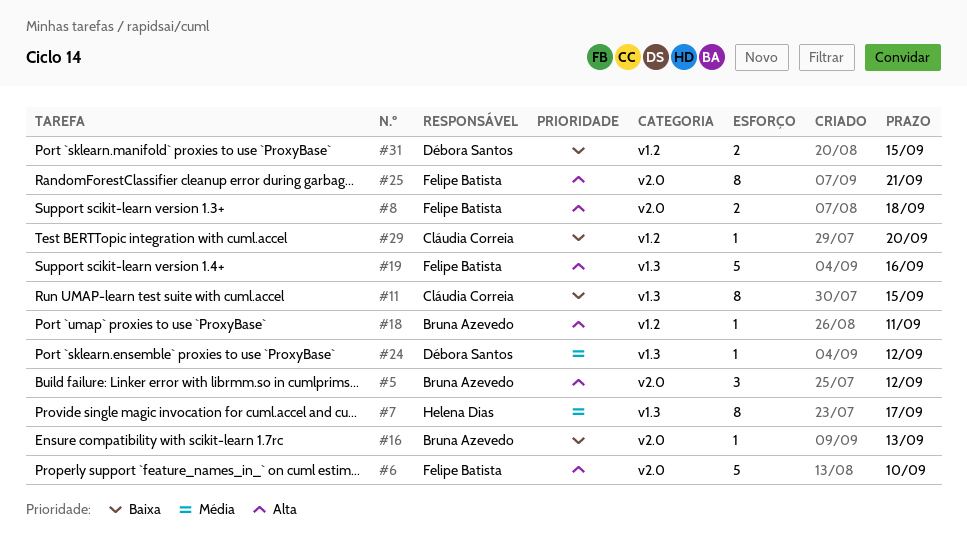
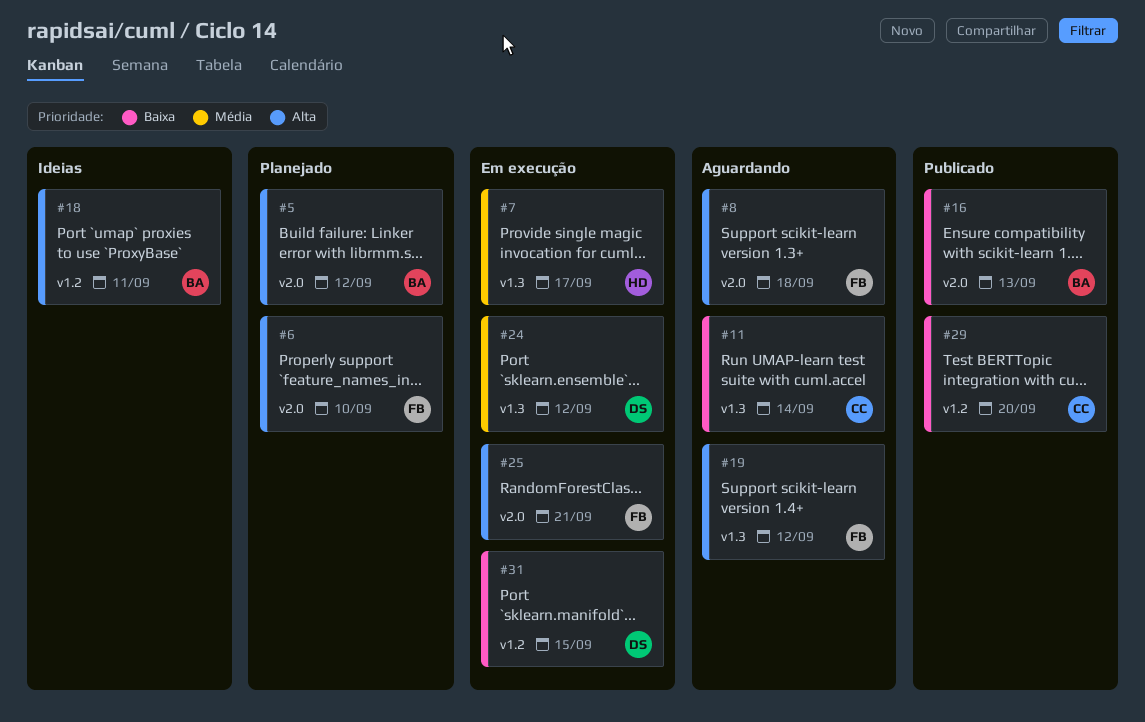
#11, due: Sep 15 -> Sep 14
#19, due: Sep 16 -> Sep 12

